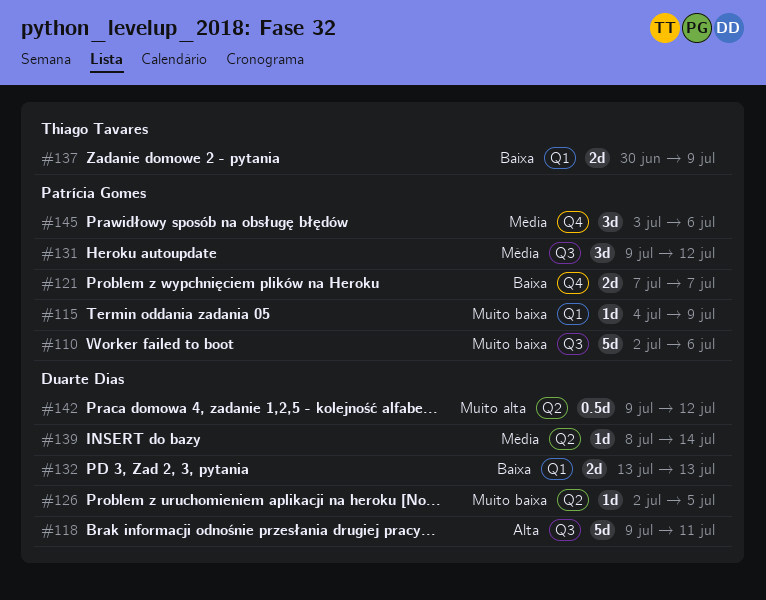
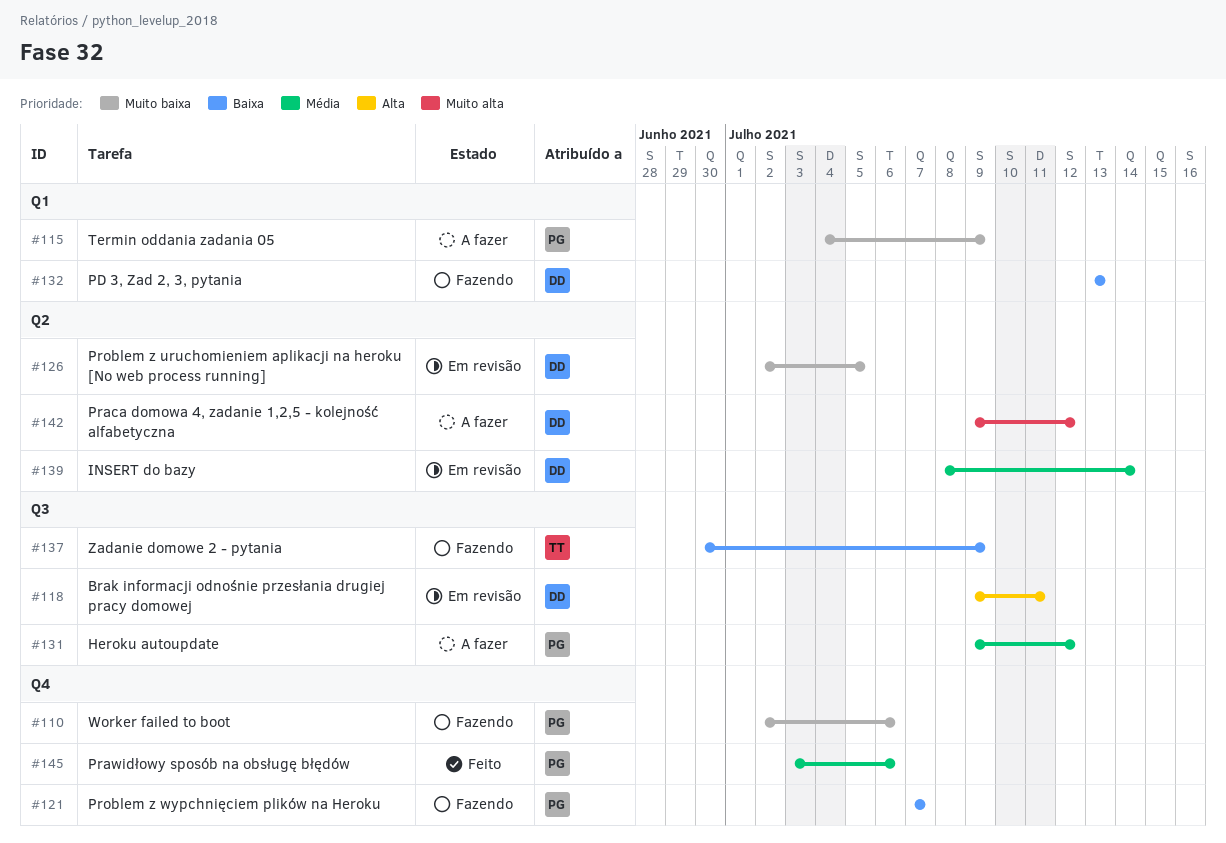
#110, label: Q3 -> Q4
#137, label: Q1 -> Q3

